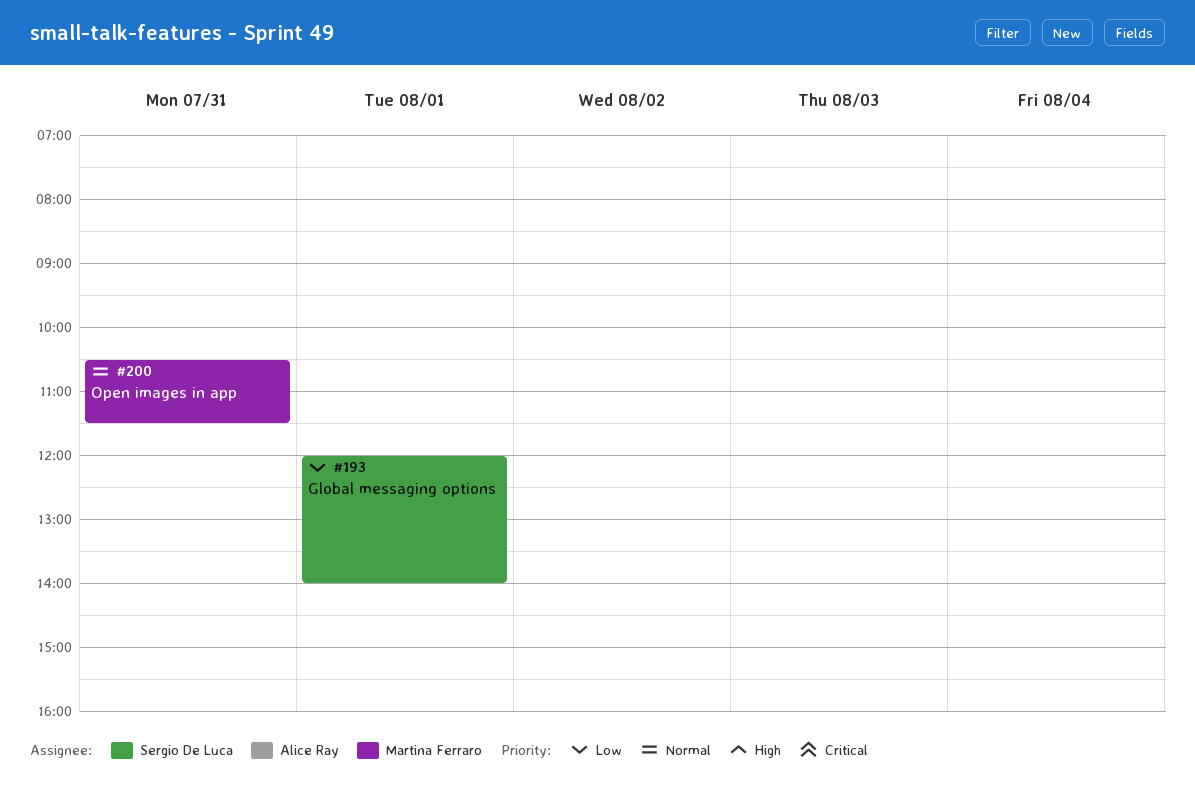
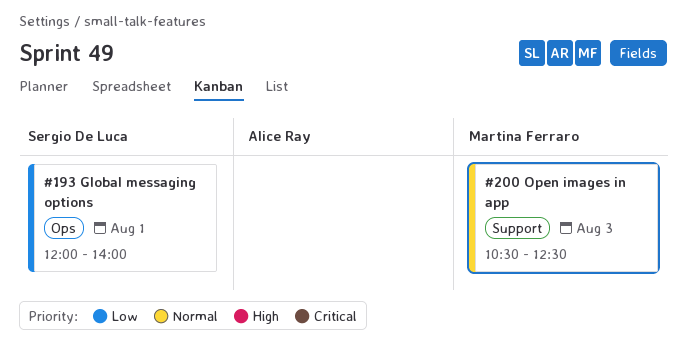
#200, day: Jul 31 -> Aug 3
#200, ends: 11:30 -> 12:30

